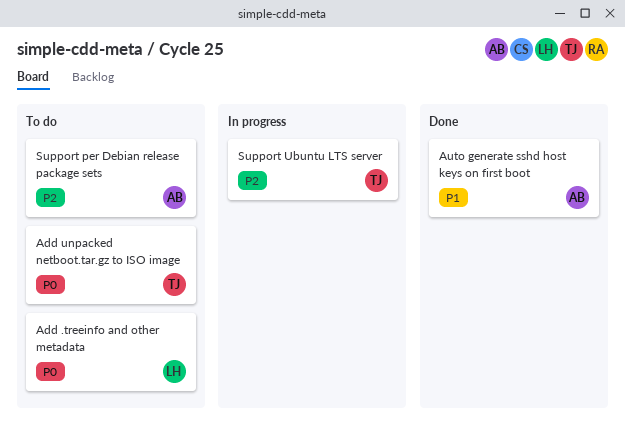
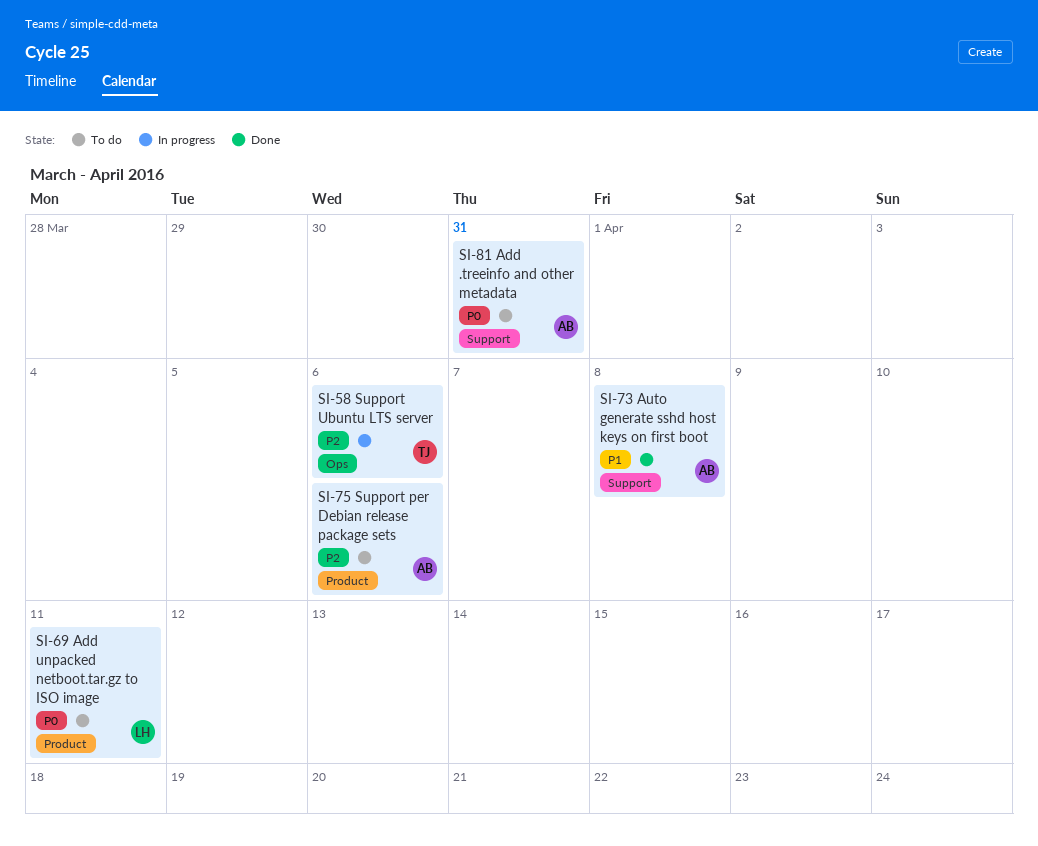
Add .treeinfo and other metadata, owner: LH -> AB
Add unpacked netboot.tar.gz to ISO image, owner: TJ -> LH

